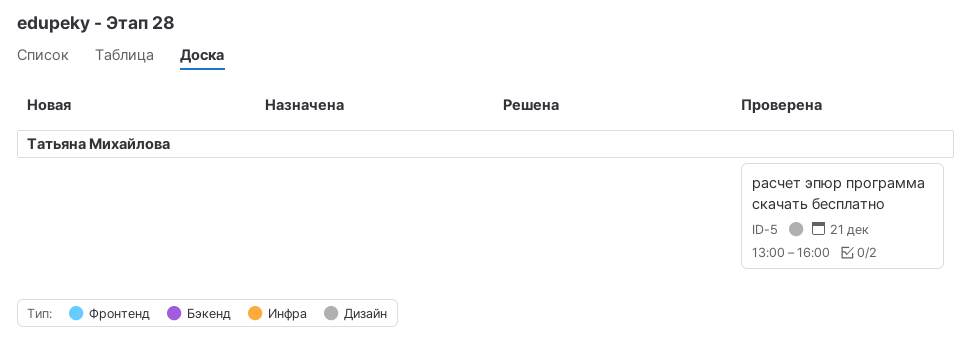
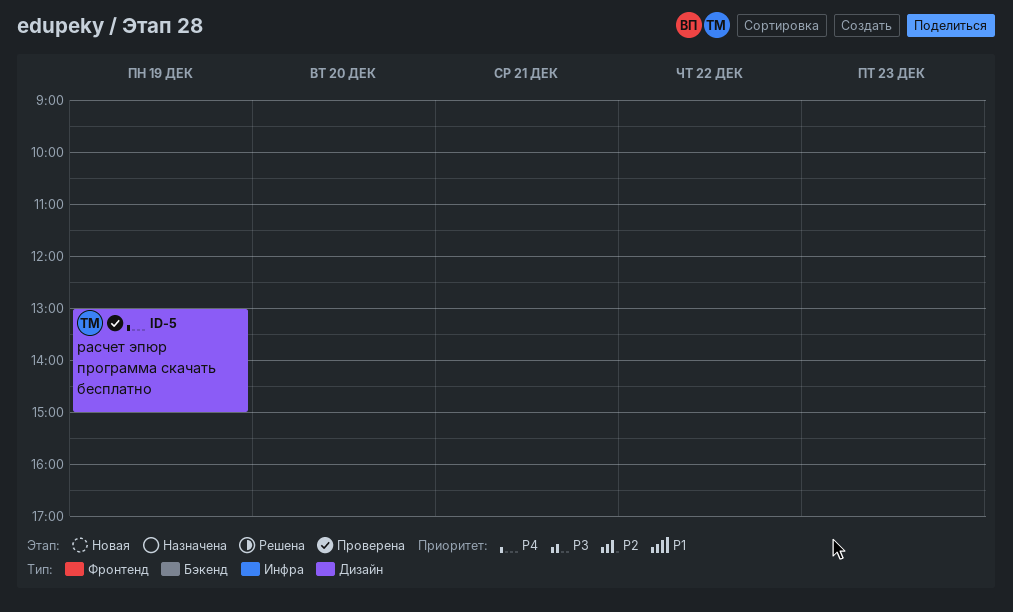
ID-5, day: Dec 21 -> Dec 19
ID-5, ends: 16:00 -> 15:00

